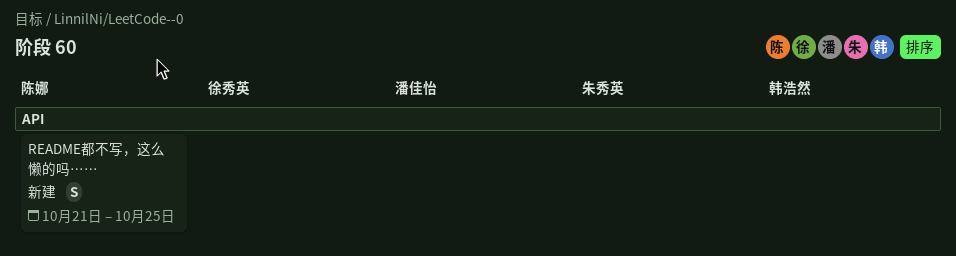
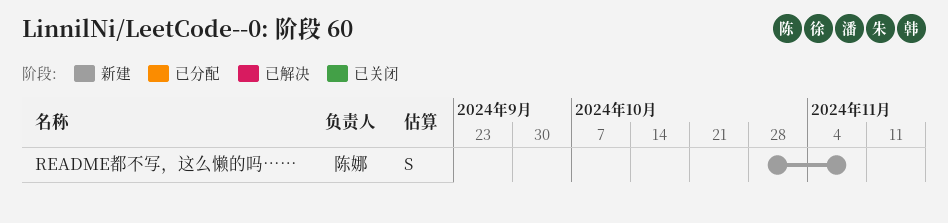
README都不写，这么懒的吗……, start: Oct 21 -> Oct 28
README都不写，这么懒的吗……, due: Oct 25 -> Nov 8

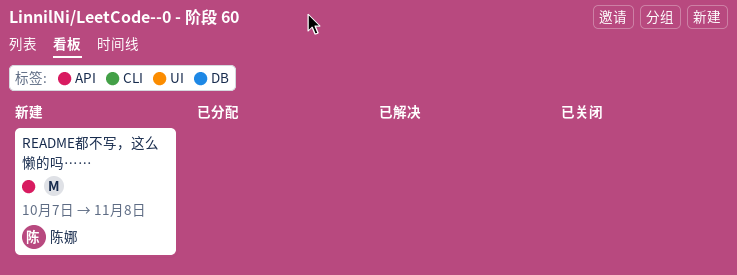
README都不写，这么懒的吗……, estimate: S -> M
README都不写，这么懒的吗……, start: Oct 28 -> Oct 7

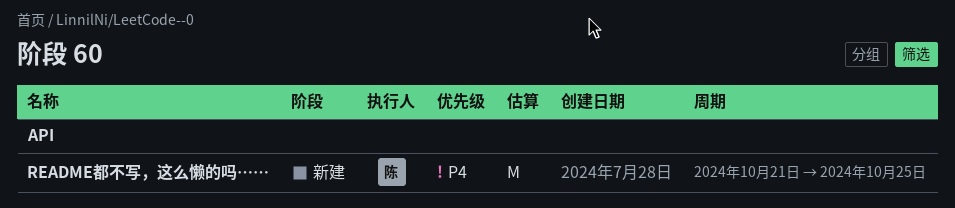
README都不写，这么懒的吗……, start: Oct 7 -> Oct 21
README都不写，这么懒的吗……, due: Nov 8 -> Oct 25

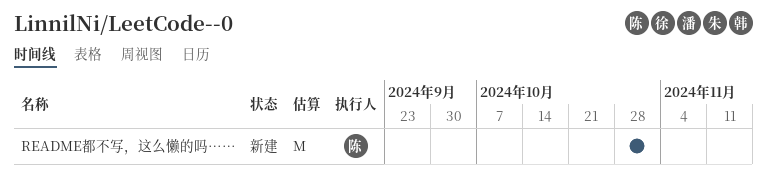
README都不写，这么懒的吗……, start: Oct 21 -> Oct 28
README都不写，这么懒的吗……, due: Oct 25 -> Nov 1

